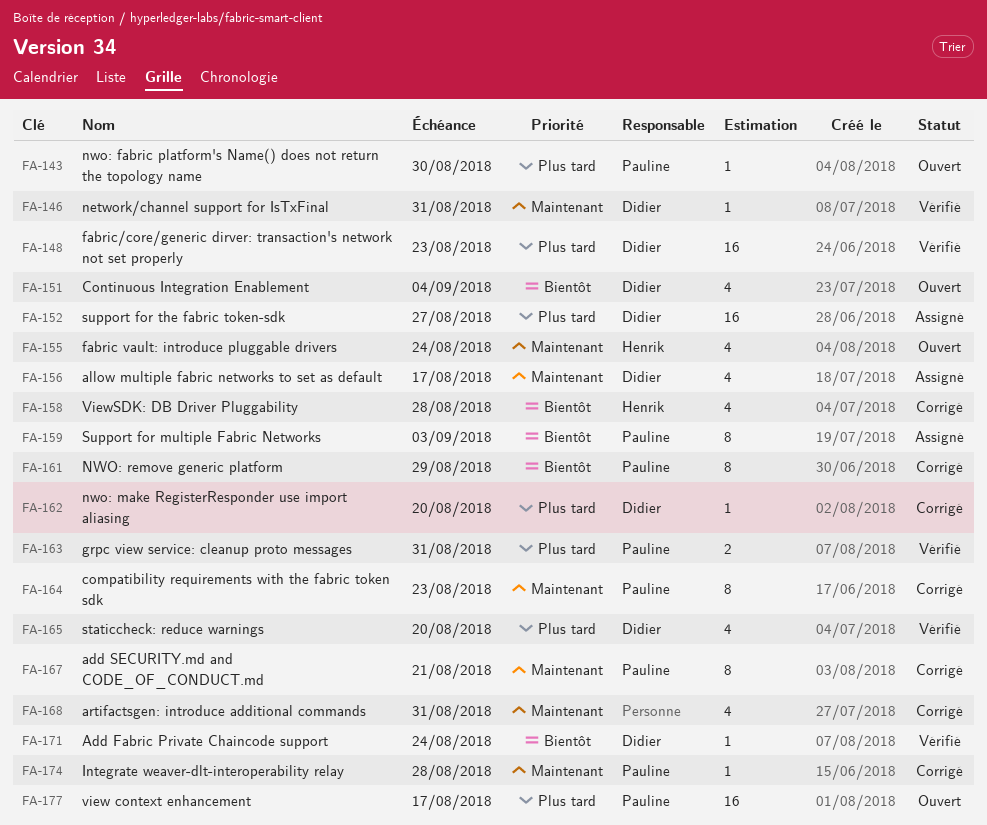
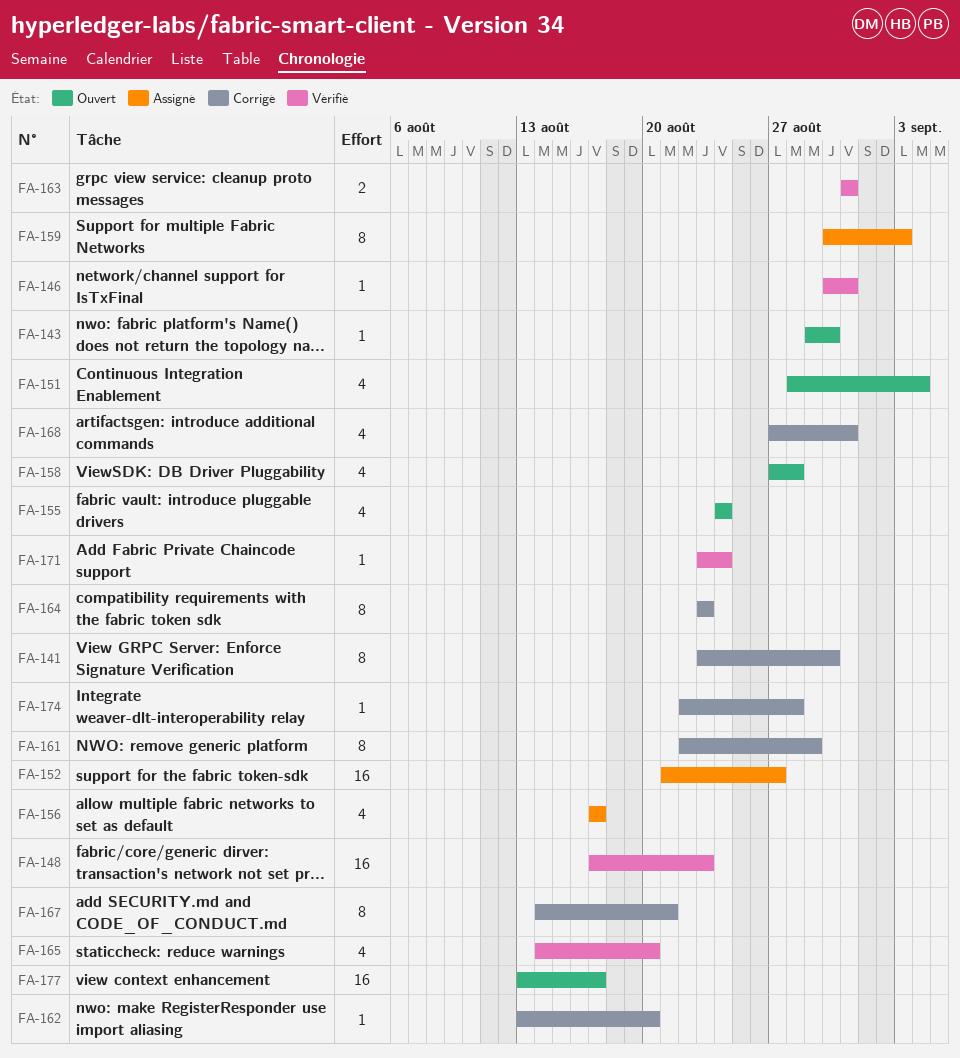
FA-141: none -> present
FA-158, status: Corrigé -> Ouvert

